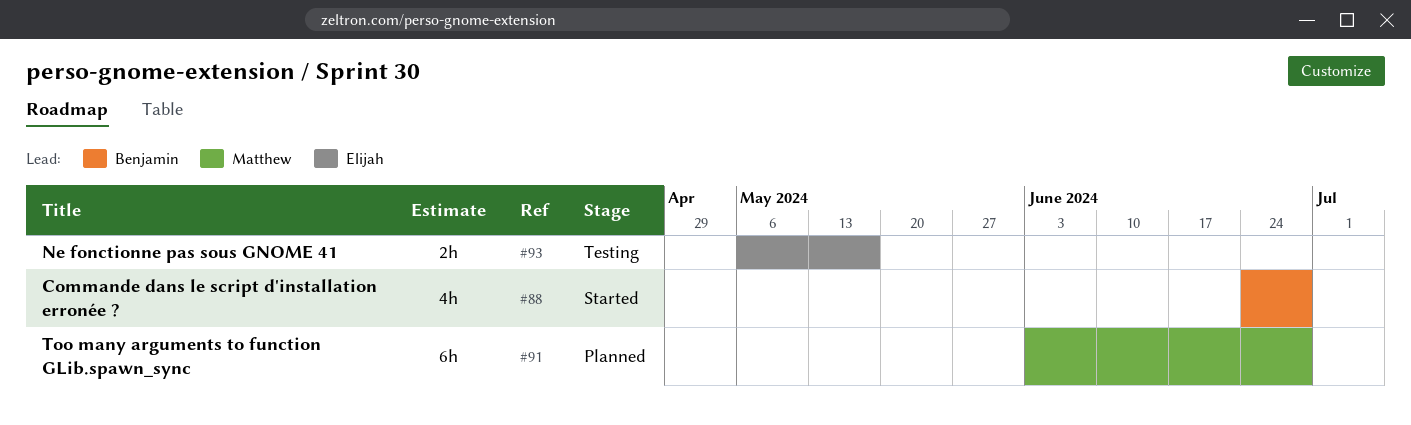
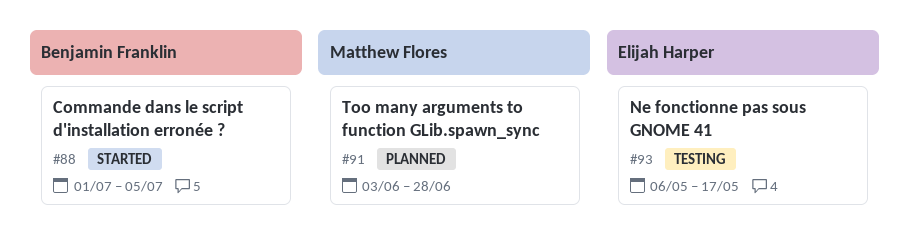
#88, start: Jun 24 -> Jul 1
#88, due: Jun 28 -> Jul 5

